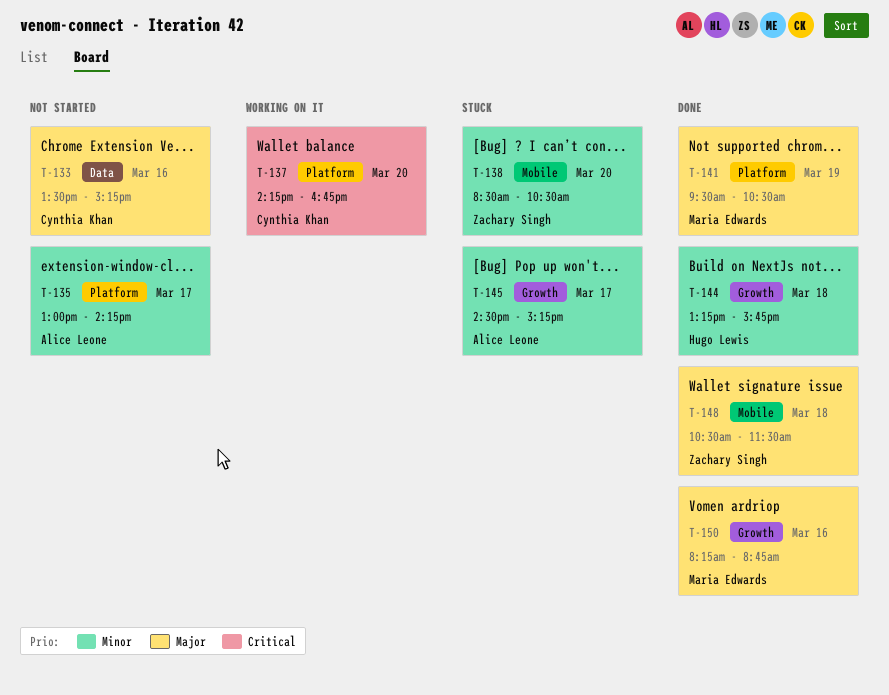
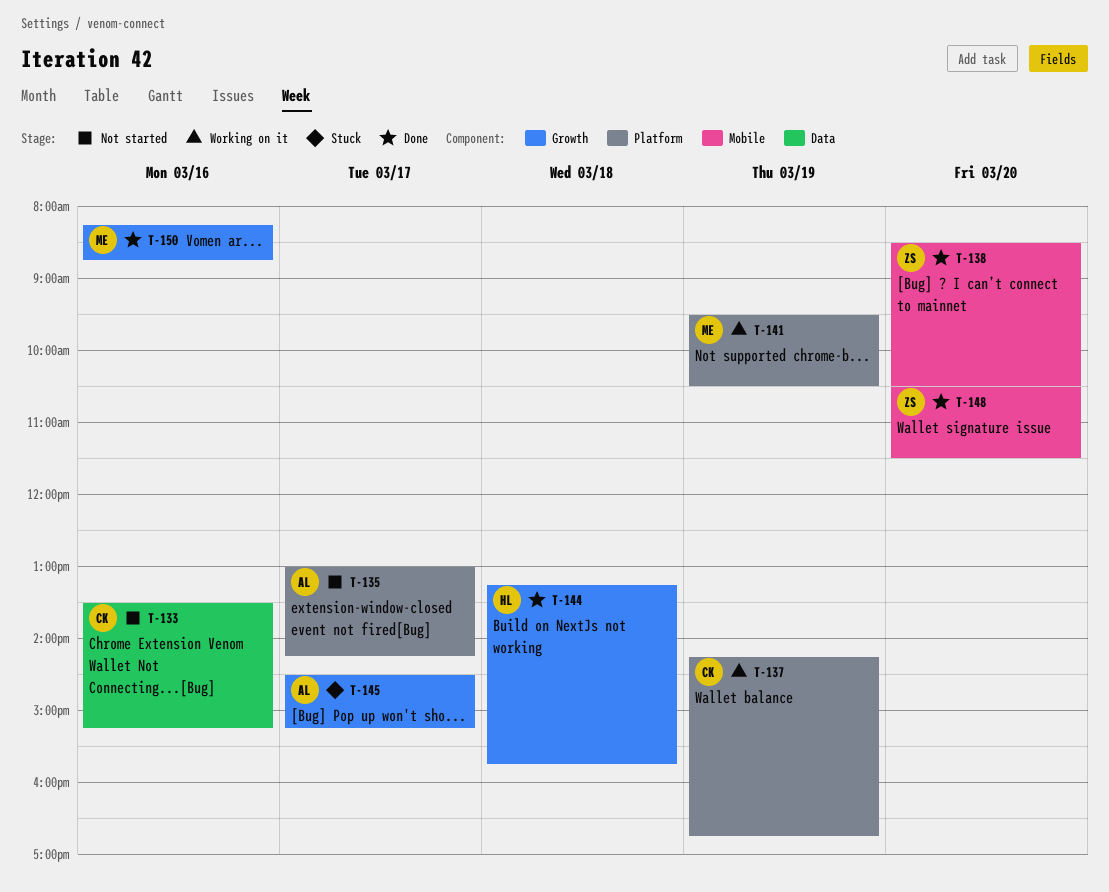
T-137, day: Mar 20 -> Mar 19
T-138, status: Stuck -> Done
T-141, status: Done -> Working on it
T-148, day: Mar 18 -> Mar 20

